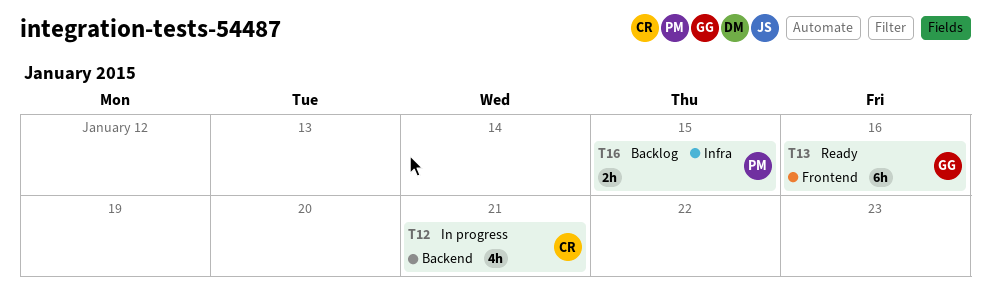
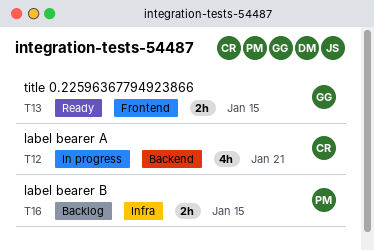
T13, estimate: 6h -> 2h
T13, due: Jan 16 -> Jan 15

